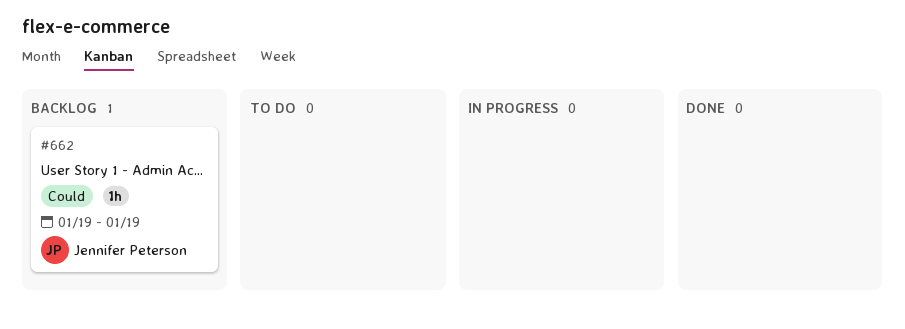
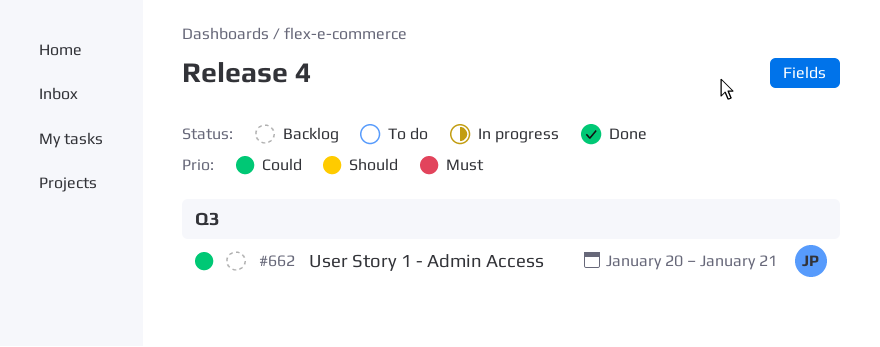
#662, start: Jan 19 -> Jan 20
#662, due: Jan 19 -> Jan 21

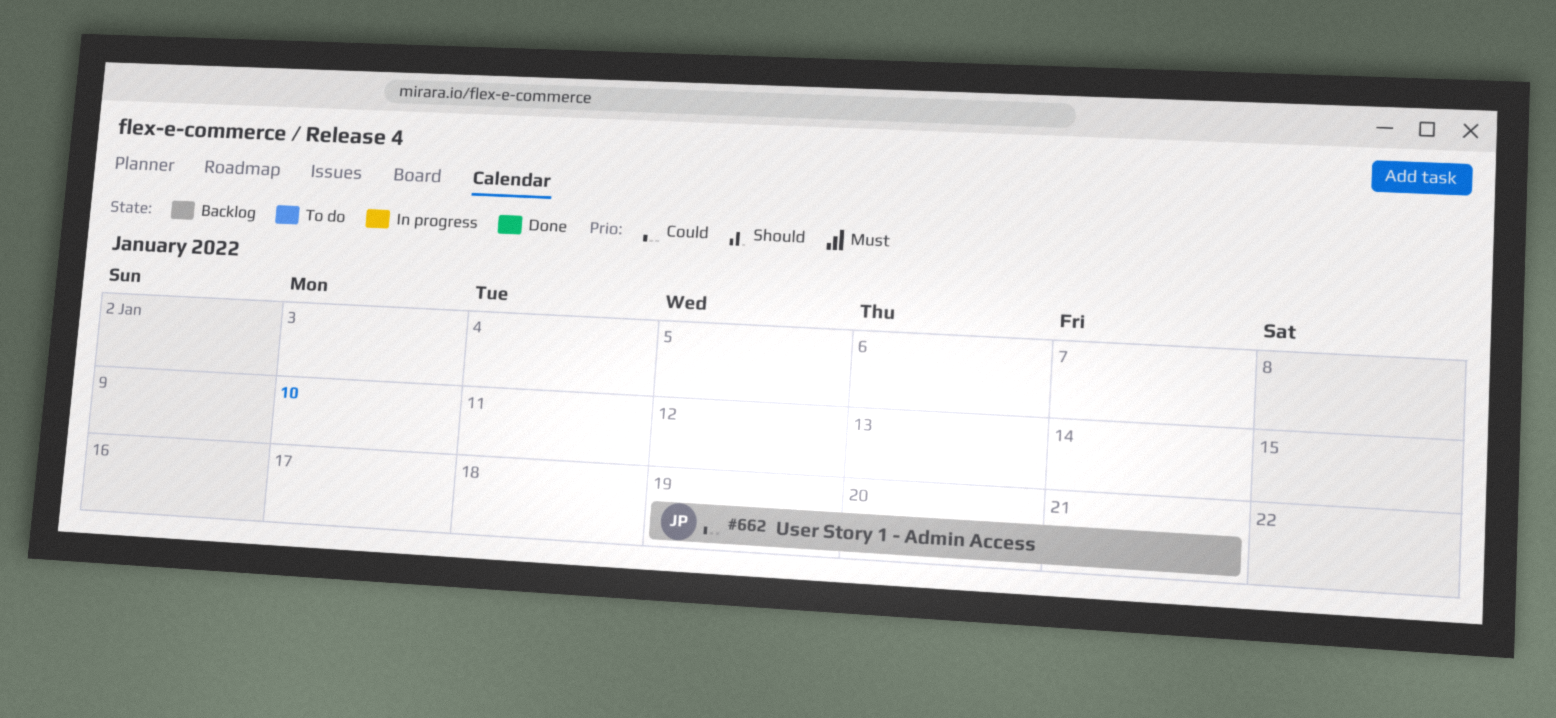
#662, start: Jan 20 -> Jan 19

